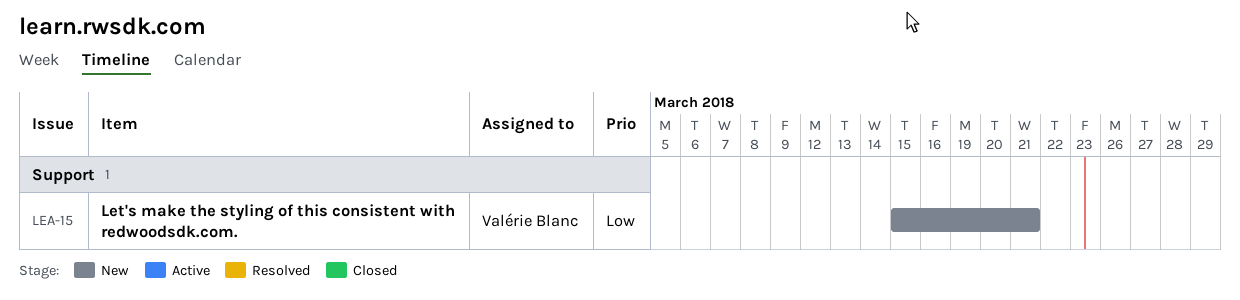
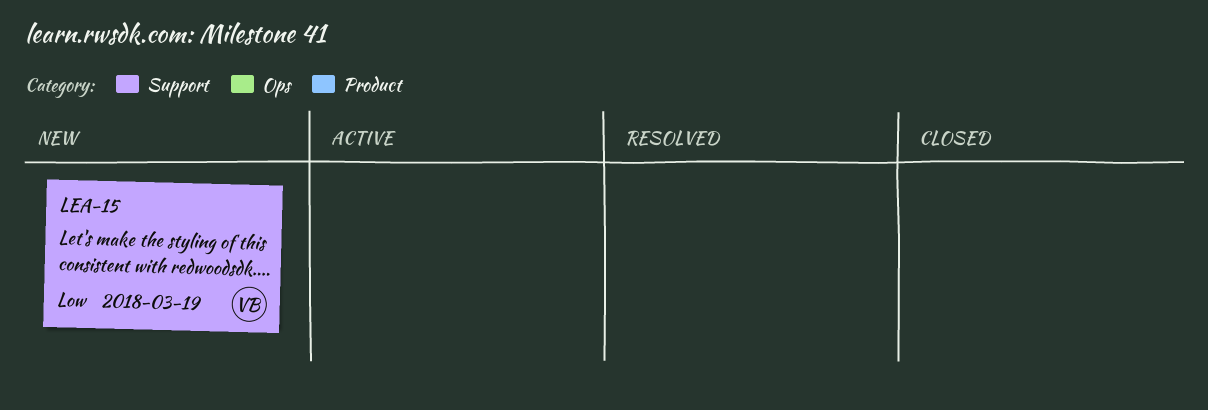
LEA-15, due: Mar 21 -> Mar 19

